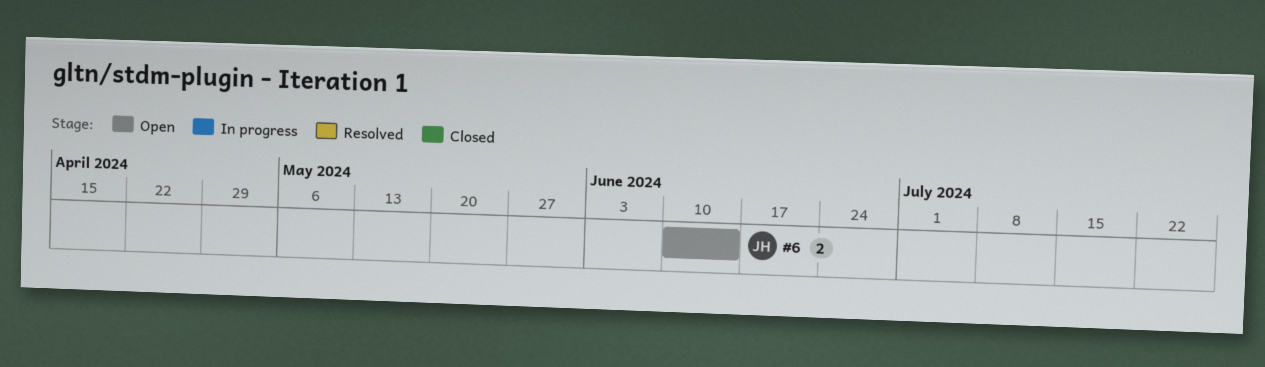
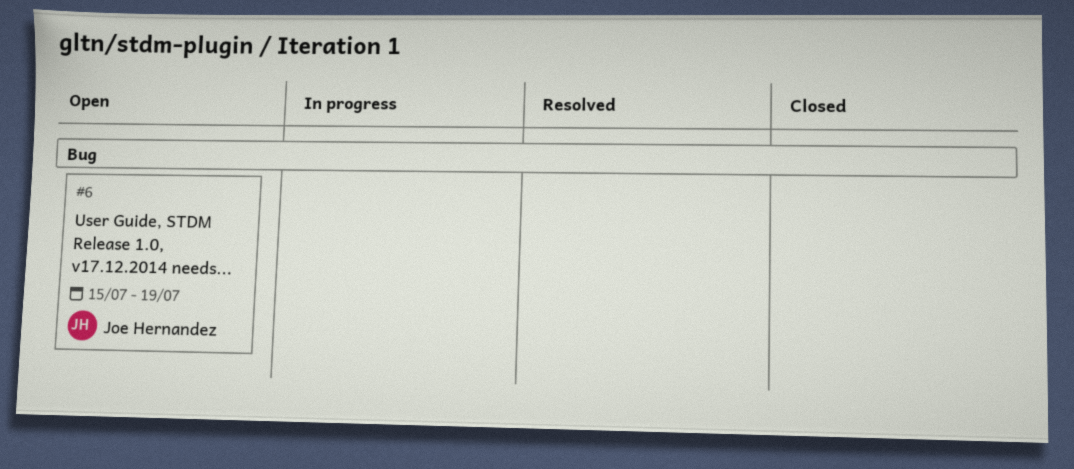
#6, start: Jun 10 -> Jul 15
#6, due: Jun 14 -> Jul 19

